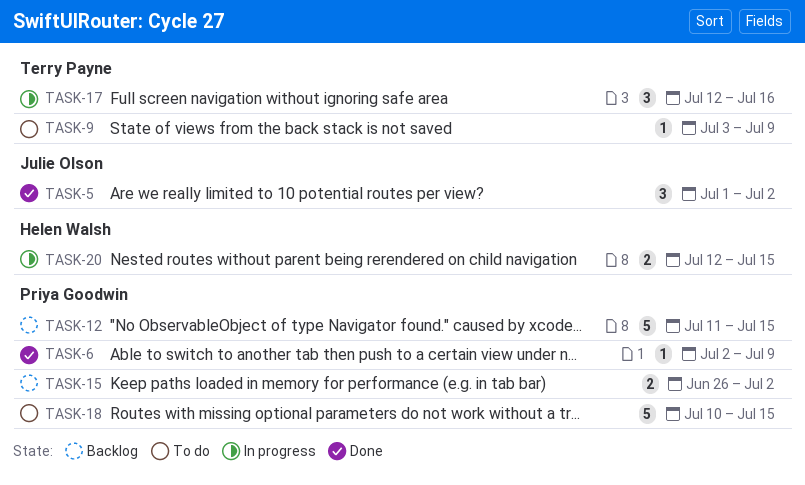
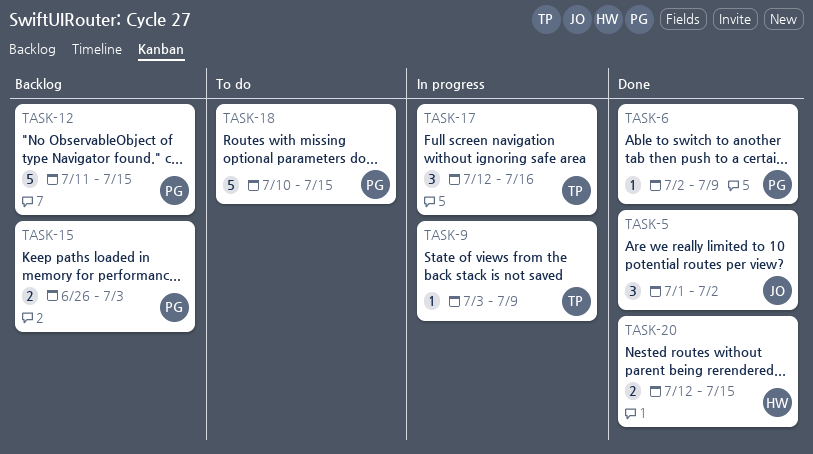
TASK-9, status: To do -> In progress
TASK-15, due: Jul 2 -> Jul 3
TASK-20, status: In progress -> Done

